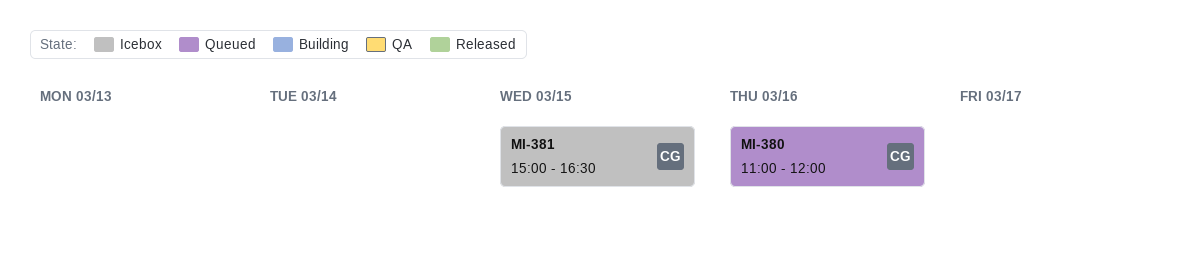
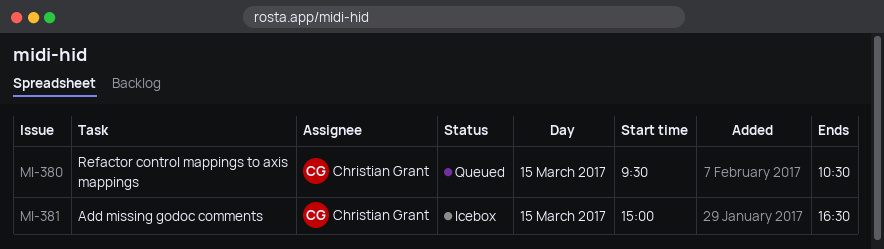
MI-380, day: Mar 16 -> Mar 15
MI-380, begins: 11:00 -> 09:30
MI-380, ends: 12:00 -> 10:30

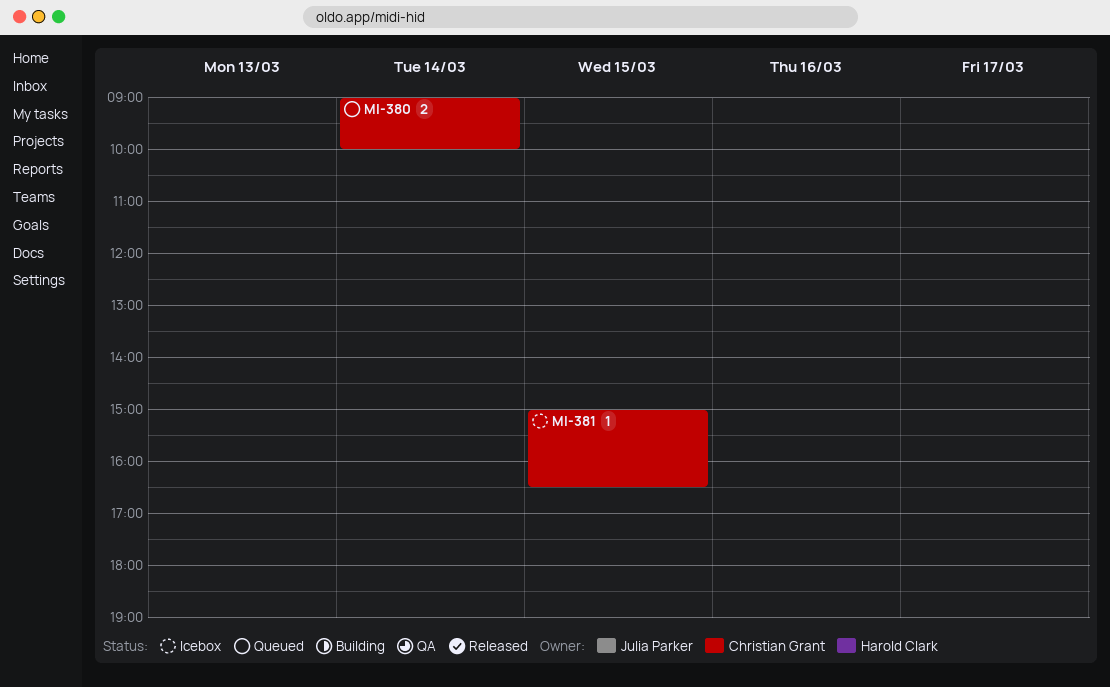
MI-380, day: Mar 15 -> Mar 14
MI-380, begins: 09:30 -> 09:00
MI-380, ends: 10:30 -> 10:00

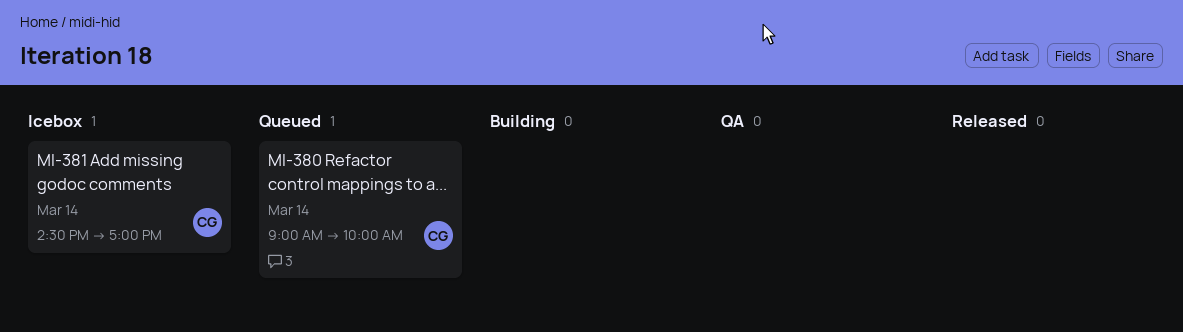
MI-381, day: Mar 15 -> Mar 14
MI-381, begins: 15:00 -> 14:30
MI-381, ends: 16:30 -> 17:00

